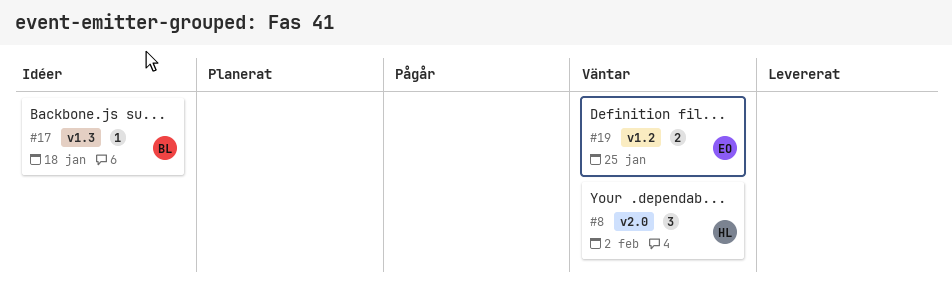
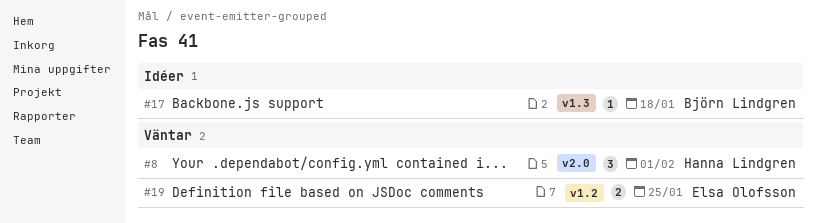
#8, due: Feb 2 -> Feb 1

